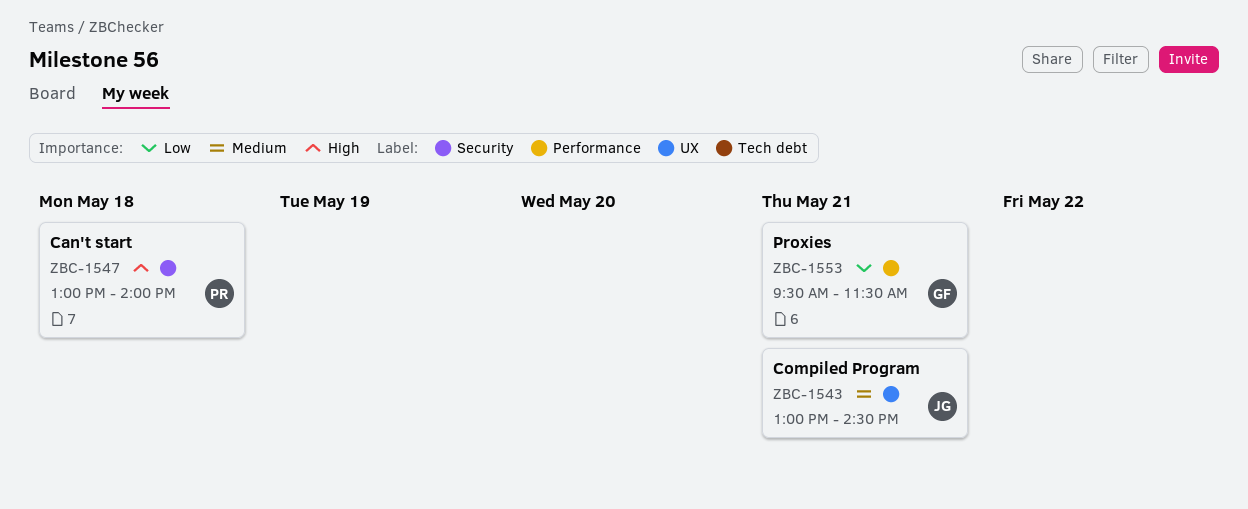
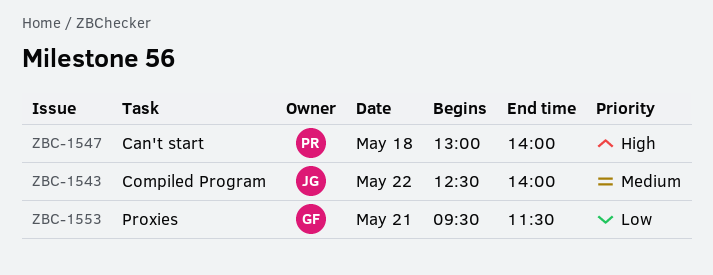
ZBC-1543, day: May 21 -> May 22
ZBC-1543, begins: 13:00 -> 12:30
ZBC-1543, ends: 14:30 -> 14:00

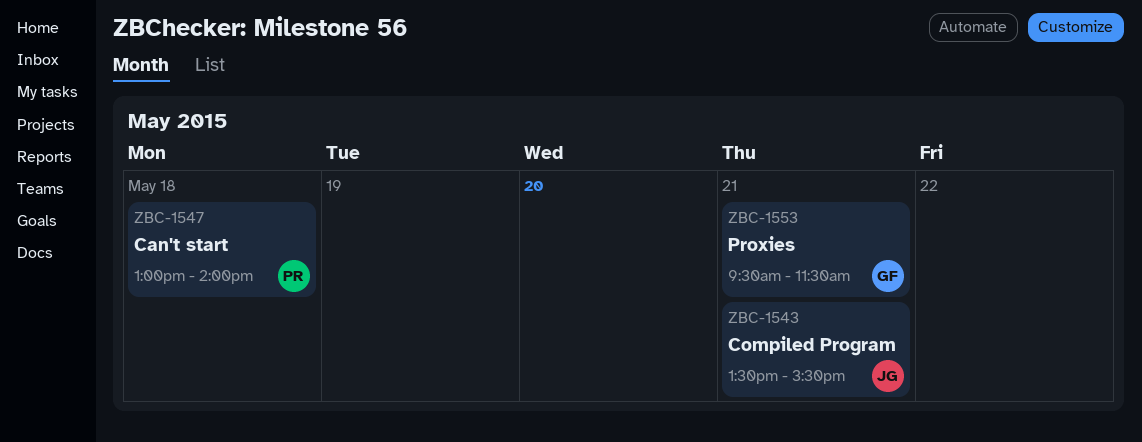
ZBC-1543, day: May 22 -> May 21
ZBC-1543, begins: 12:30 -> 13:30
ZBC-1543, ends: 14:00 -> 15:30

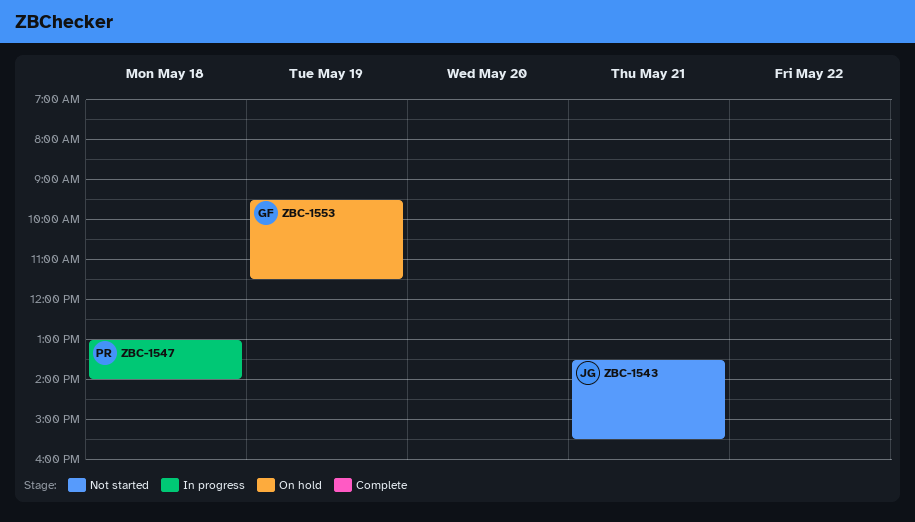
ZBC-1553, day: May 21 -> May 19

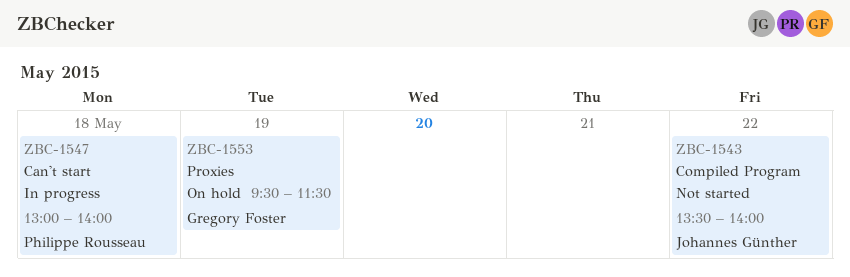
ZBC-1543, day: May 21 -> May 22
ZBC-1543, ends: 15:30 -> 14:00

